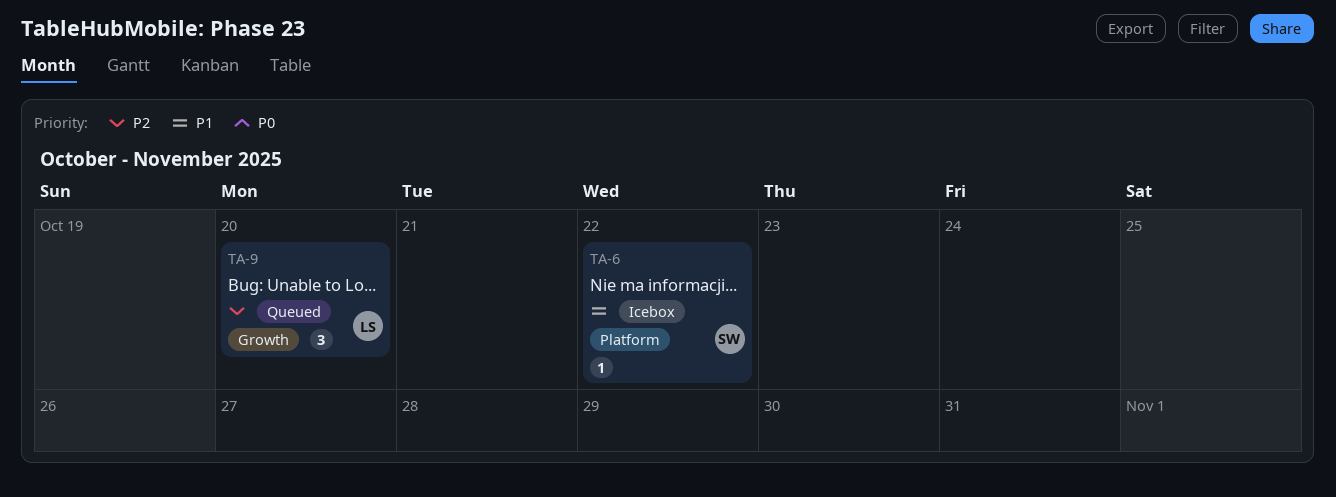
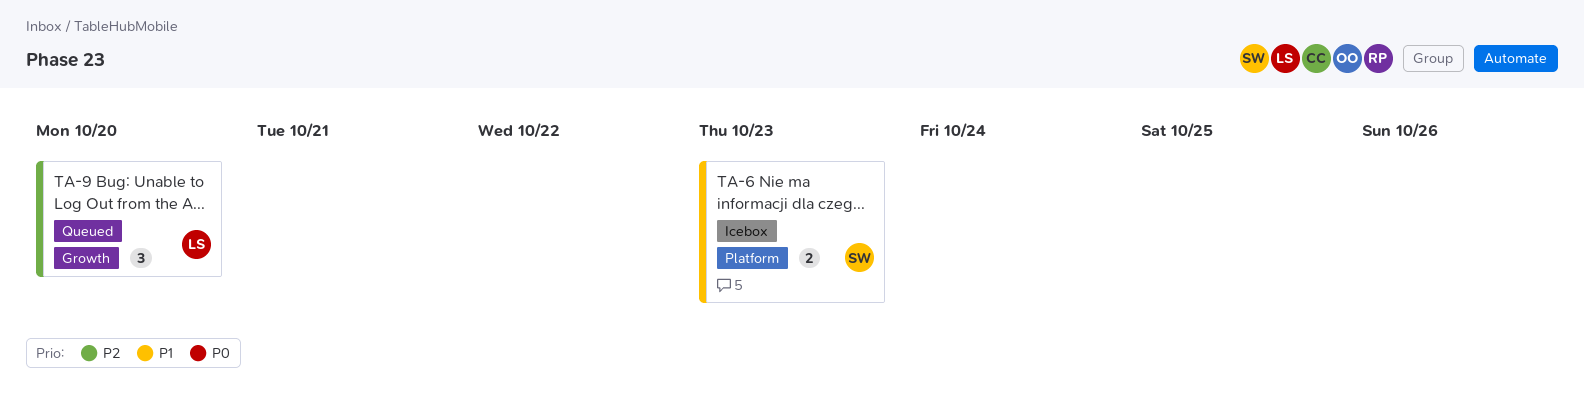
TA-6, estimate: 1 -> 2
TA-6, due: Oct 22 -> Oct 23

